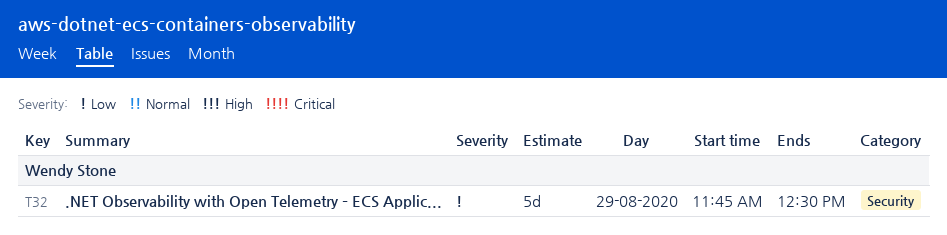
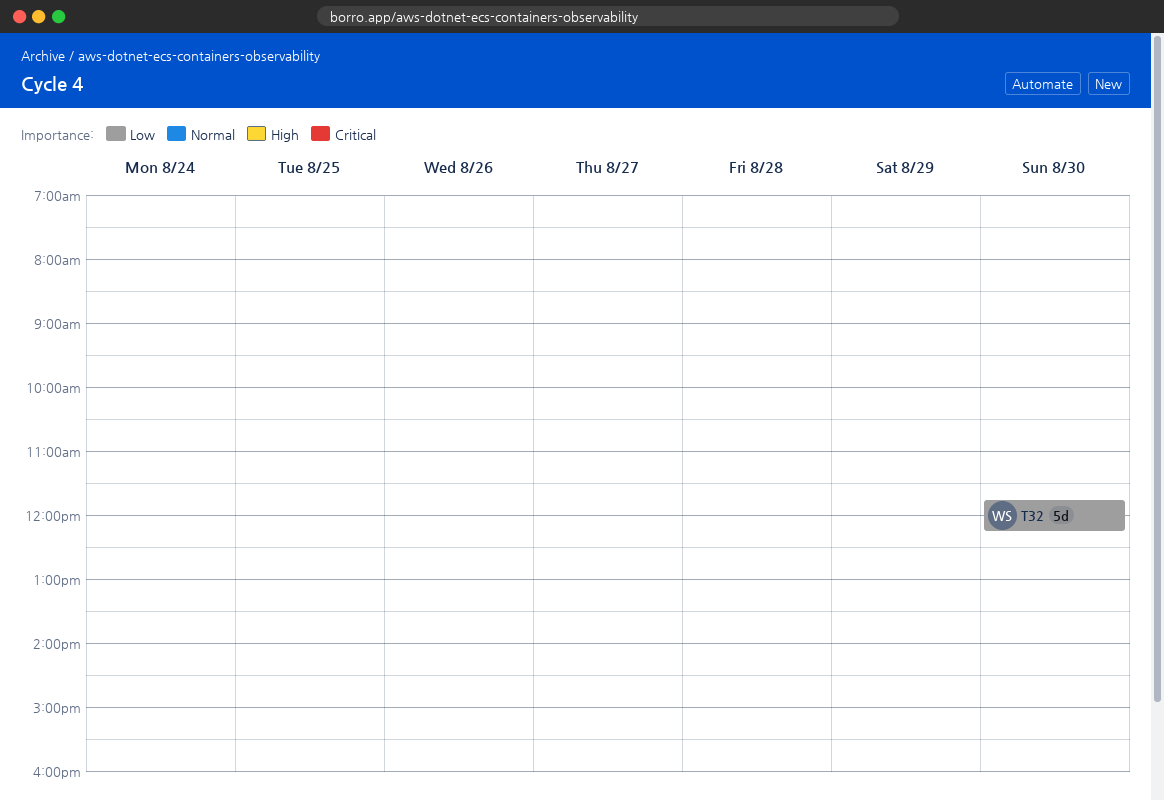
T32, day: Aug 29 -> Aug 30
T32, ends: 12:30 -> 12:15

